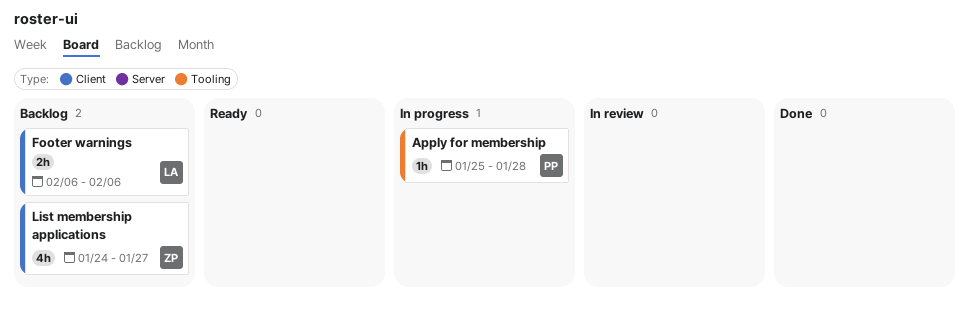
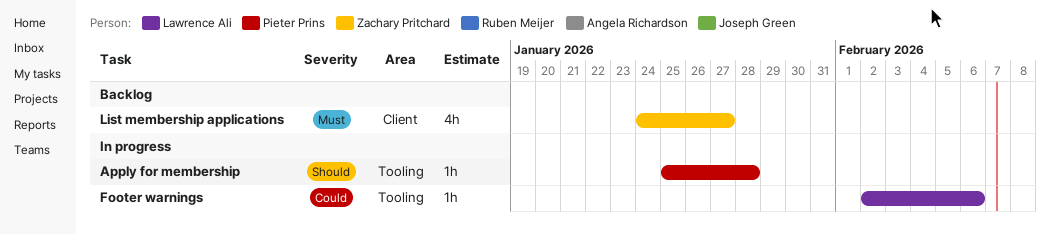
Footer warnings, status: Backlog -> In progress
Footer warnings, label: Client -> Tooling
Footer warnings, estimate: 2h -> 1h
Footer warnings, start: Feb 6 -> Feb 2

